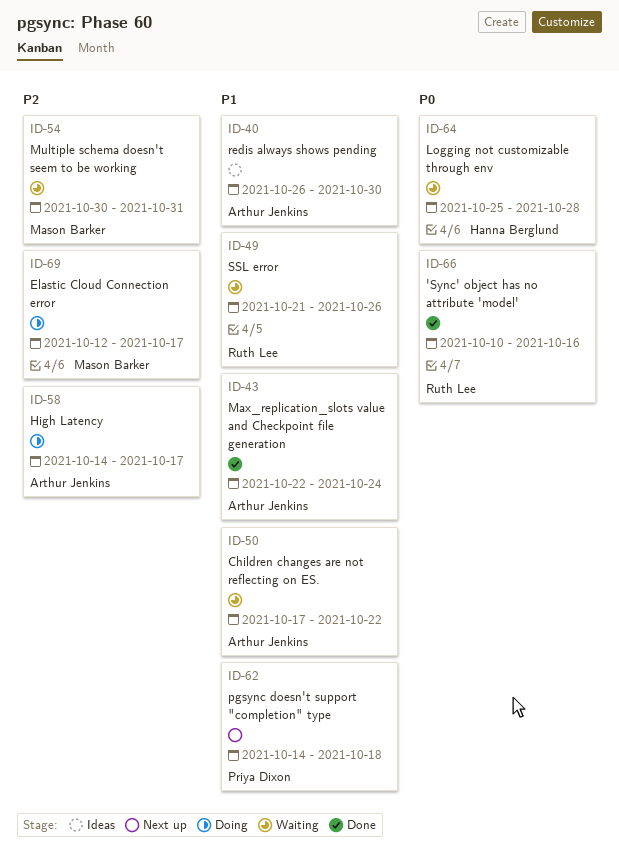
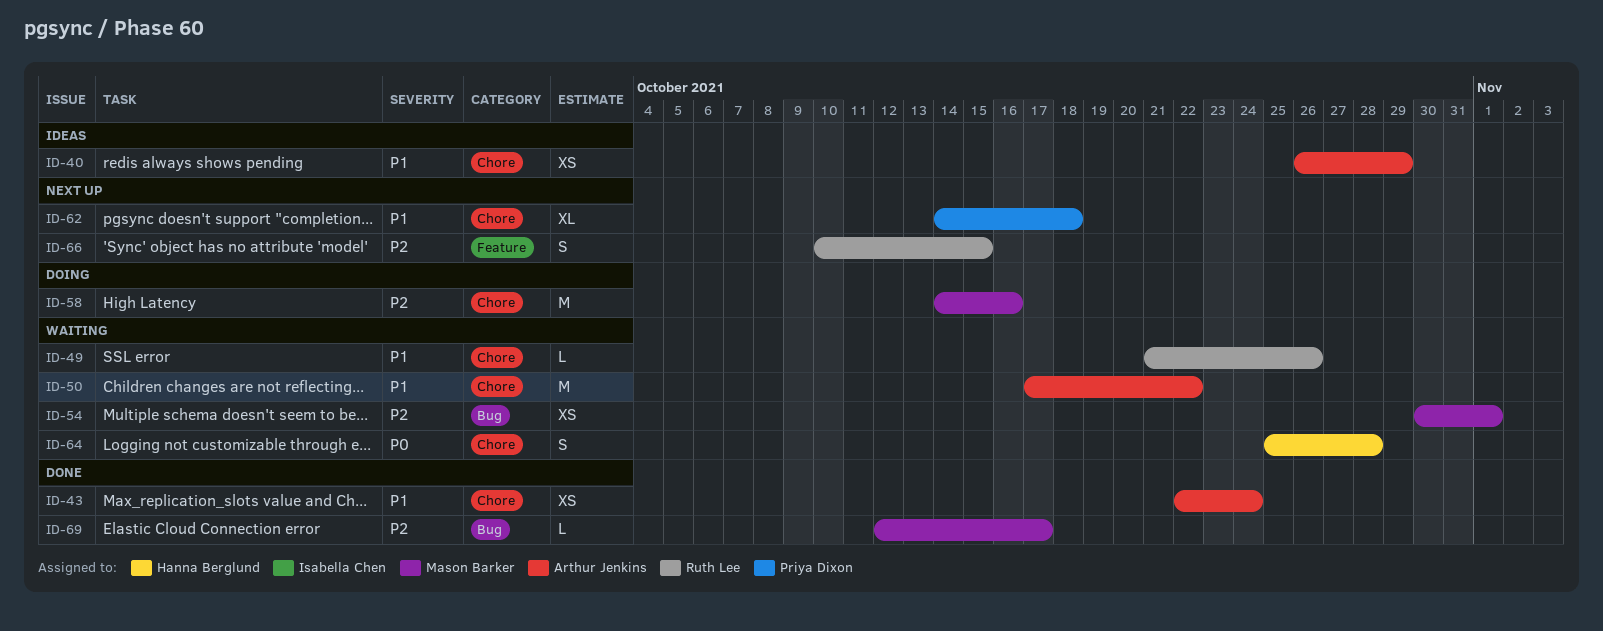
ID-40, due: Oct 30 -> Oct 29
ID-54, due: Oct 31 -> Nov 1
ID-58, owner: Arthur Jenkins -> Mason Barker
ID-58, due: Oct 17 -> Oct 16
ID-66, status: Done -> Next up
ID-66, priority: P0 -> P2
ID-66, due: Oct 16 -> Oct 15
ID-69, status: Doing -> Done

